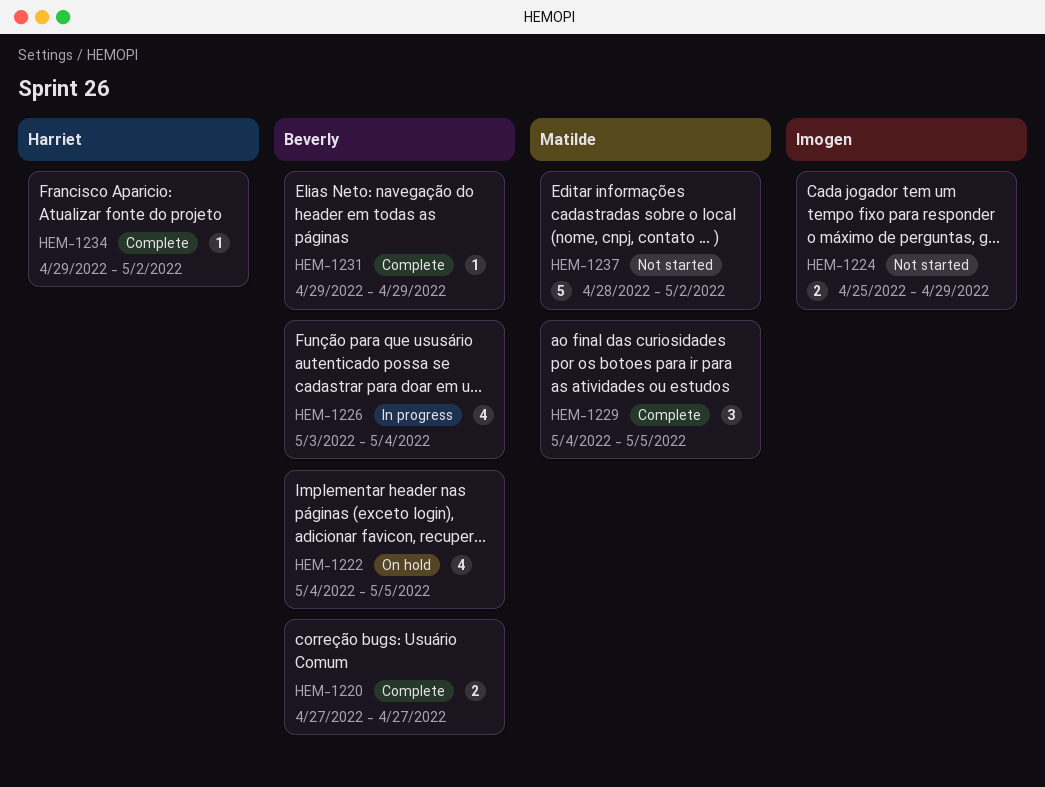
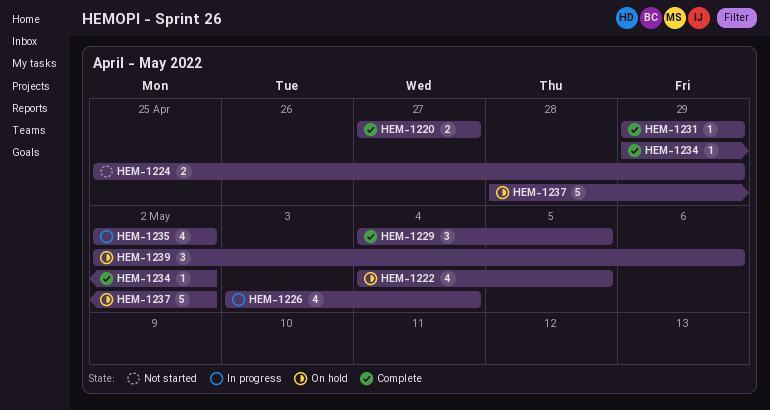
HEM-1235: none -> present
HEM-1237, status: Not started -> On hold
HEM-1239: none -> present

